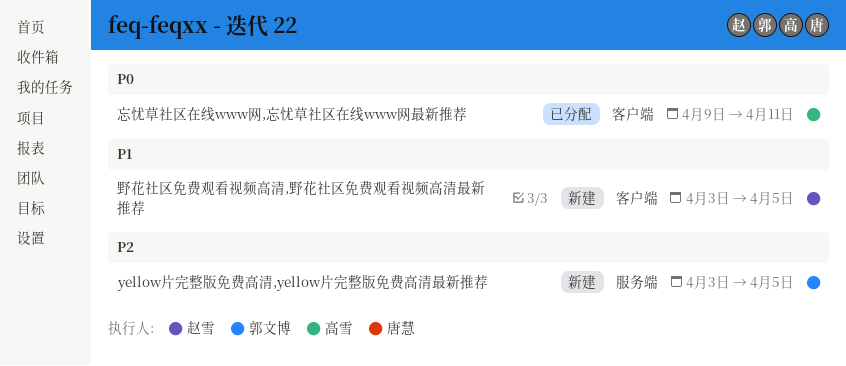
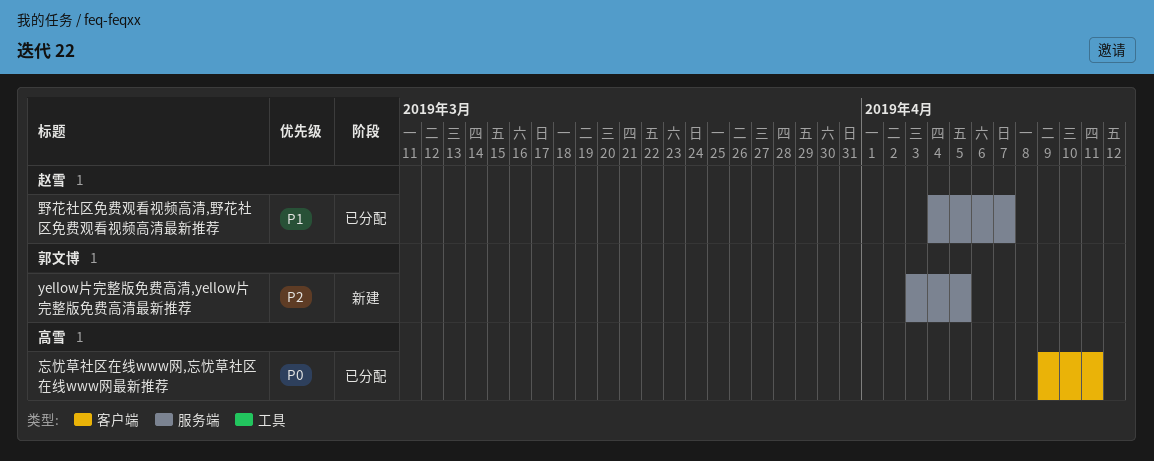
野花社区免费观看视频高清,野花社区免费观看视频高清最新推荐, status: 新建 -> 已分配
野花社区免费观看视频高清,野花社区免费观看视频高清最新推荐, label: 客户端 -> 服务端
野花社区免费观看视频高清,野花社区免费观看视频高清最新推荐, start: Apr 3 -> Apr 4
野花社区免费观看视频高清,野花社区免费观看视频高清最新推荐, due: Apr 5 -> Apr 7

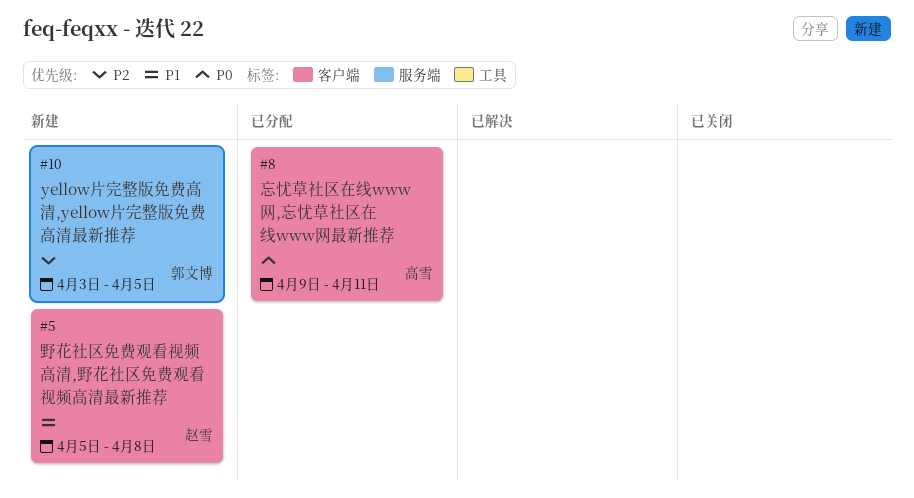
野花社区免费观看视频高清,野花社区免费观看视频高清最新推荐, status: 已分配 -> 新建
野花社区免费观看视频高清,野花社区免费观看视频高清最新推荐, label: 服务端 -> 客户端
野花社区免费观看视频高清,野花社区免费观看视频高清最新推荐, start: Apr 4 -> Apr 5
野花社区免费观看视频高清,野花社区免费观看视频高清最新推荐, due: Apr 7 -> Apr 8

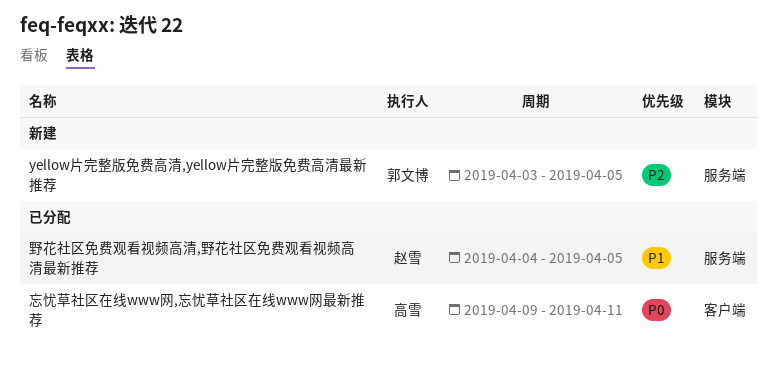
野花社区免费观看视频高清,野花社区免费观看视频高清最新推荐, status: 新建 -> 已分配
野花社区免费观看视频高清,野花社区免费观看视频高清最新推荐, label: 客户端 -> 服务端
野花社区免费观看视频高清,野花社区免费观看视频高清最新推荐, start: Apr 5 -> Apr 4
野花社区免费观看视频高清,野花社区免费观看视频高清最新推荐, due: Apr 8 -> Apr 5

